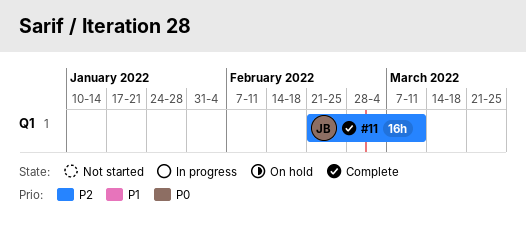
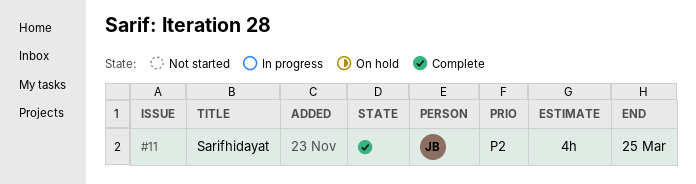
#11, estimate: 16h -> 4h
#11, due: Mar 11 -> Mar 25

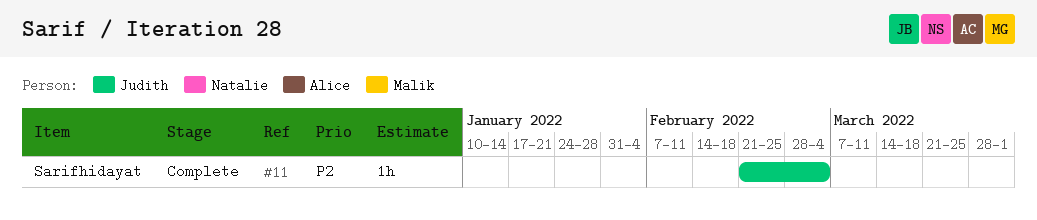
#11, estimate: 4h -> 1h
#11, due: Mar 25 -> Mar 4

